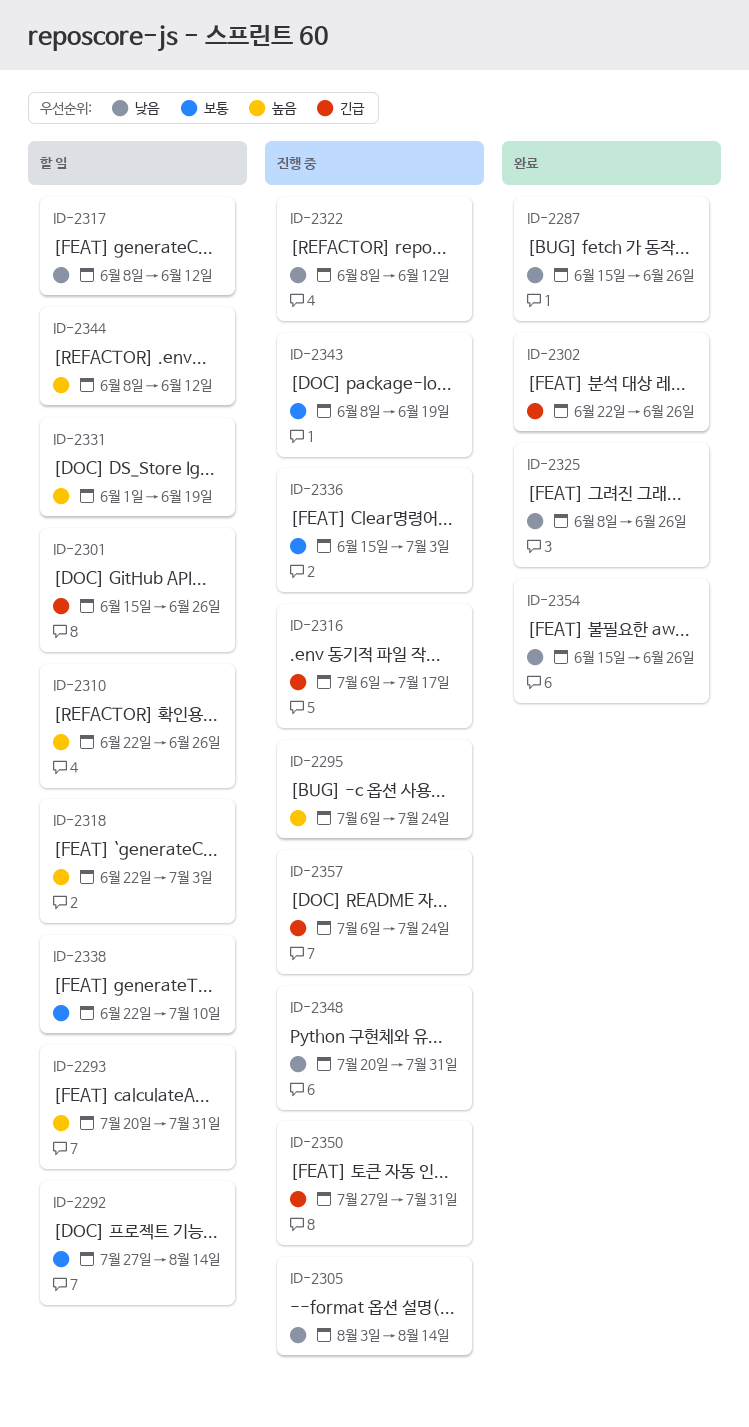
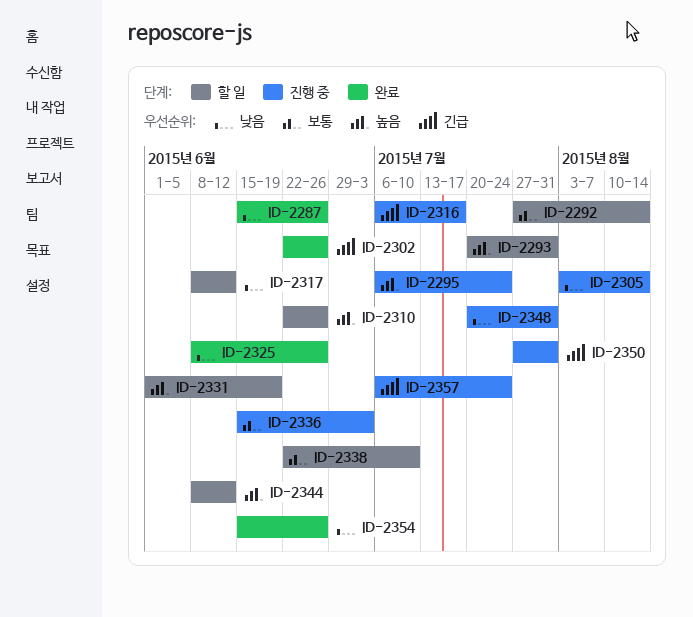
ID-2301: present -> none
ID-2318: present -> none
ID-2322: present -> none
ID-2343: present -> none

